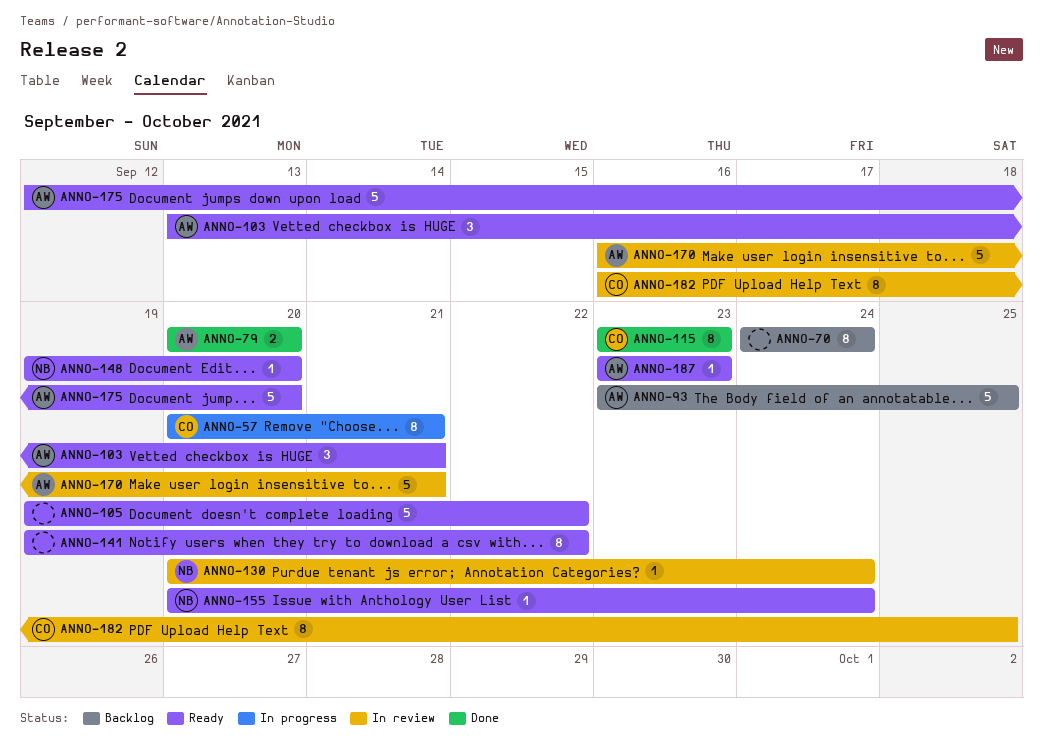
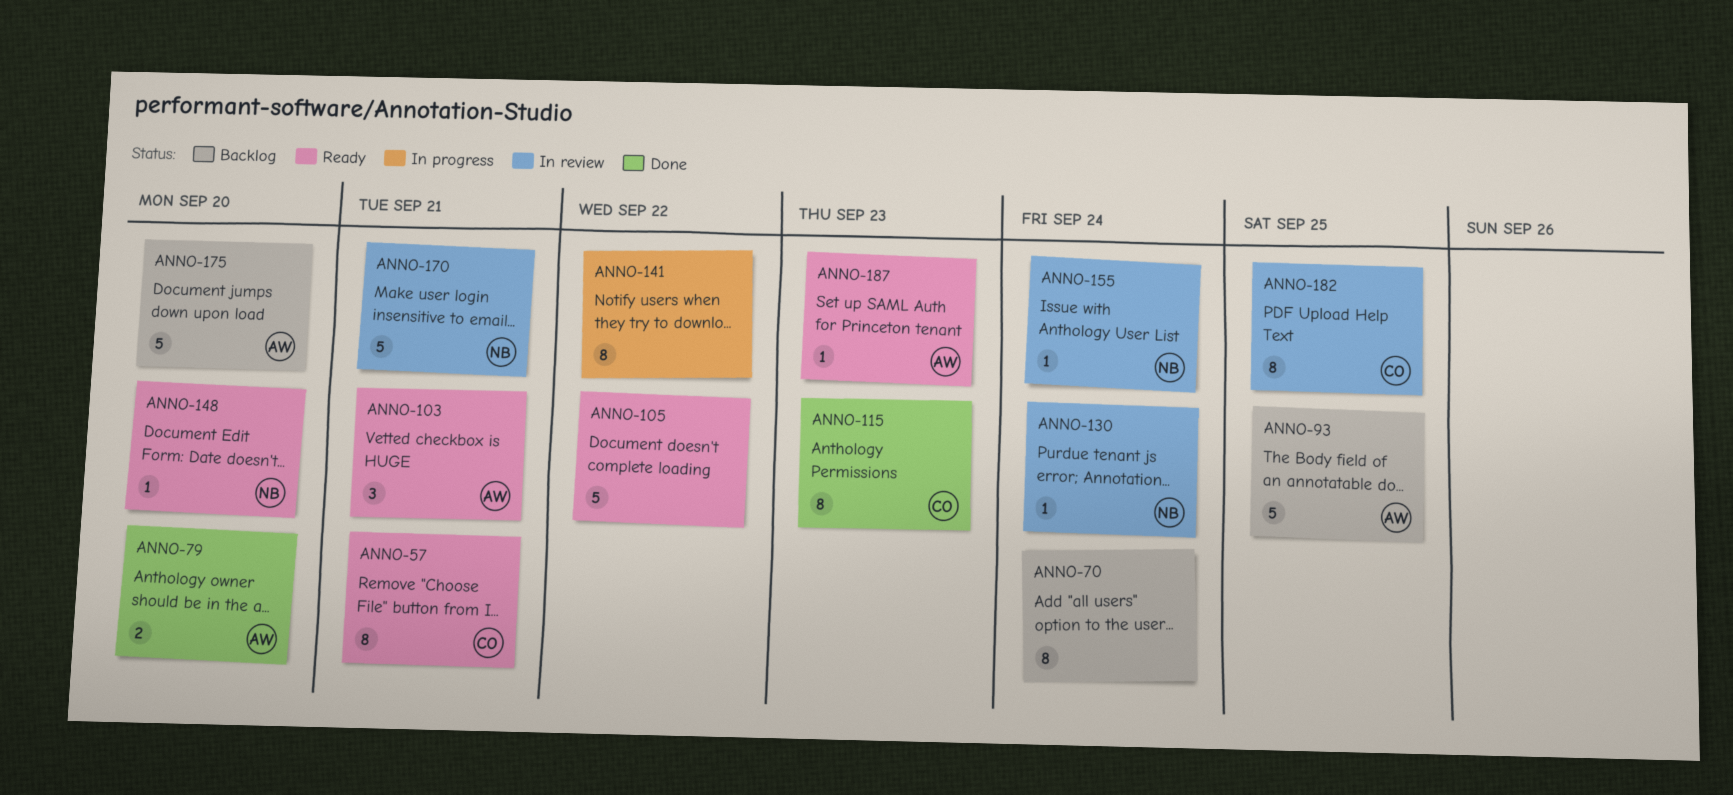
ANNO-57, status: In progress -> Ready
ANNO-141, status: Ready -> In progress
ANNO-155, status: Ready -> In review
ANNO-170, owner: AW -> NB
ANNO-175, status: Ready -> Backlog

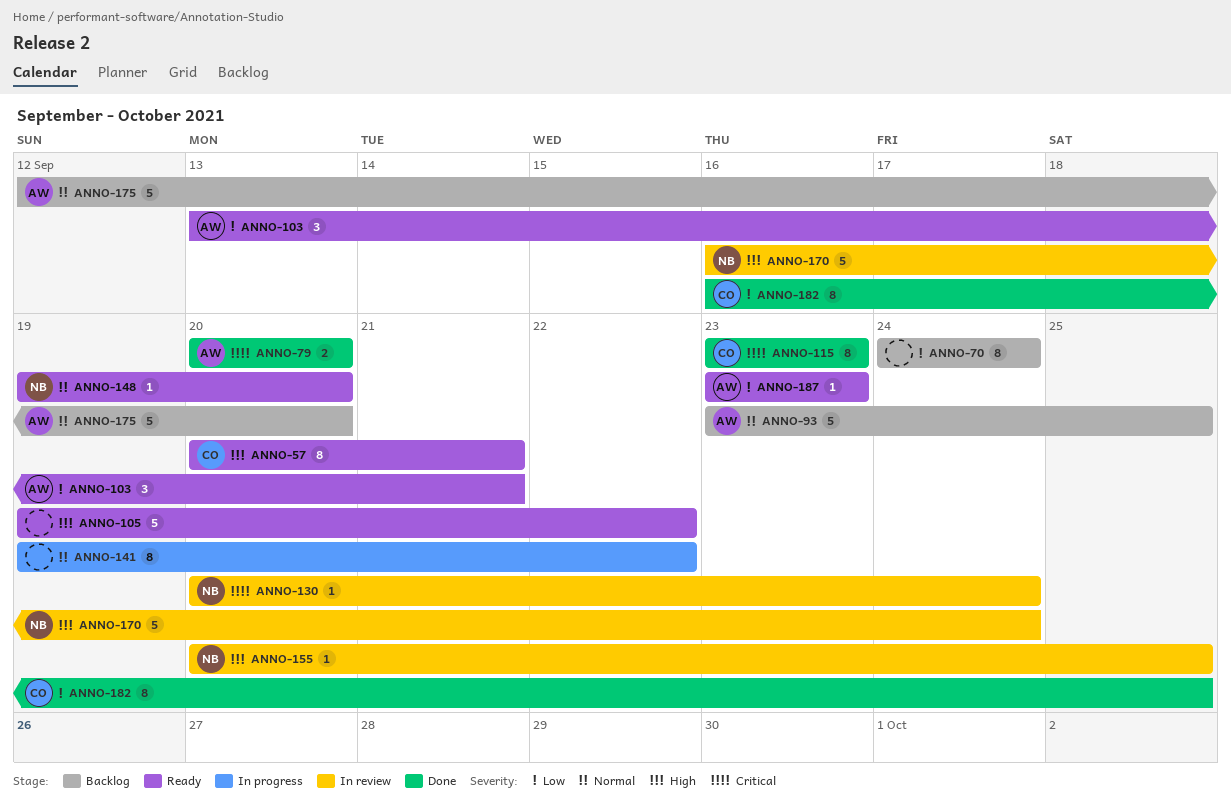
ANNO-155, due: Sep 24 -> Sep 25
ANNO-170, due: Sep 21 -> Sep 24
ANNO-182, status: In review -> Done

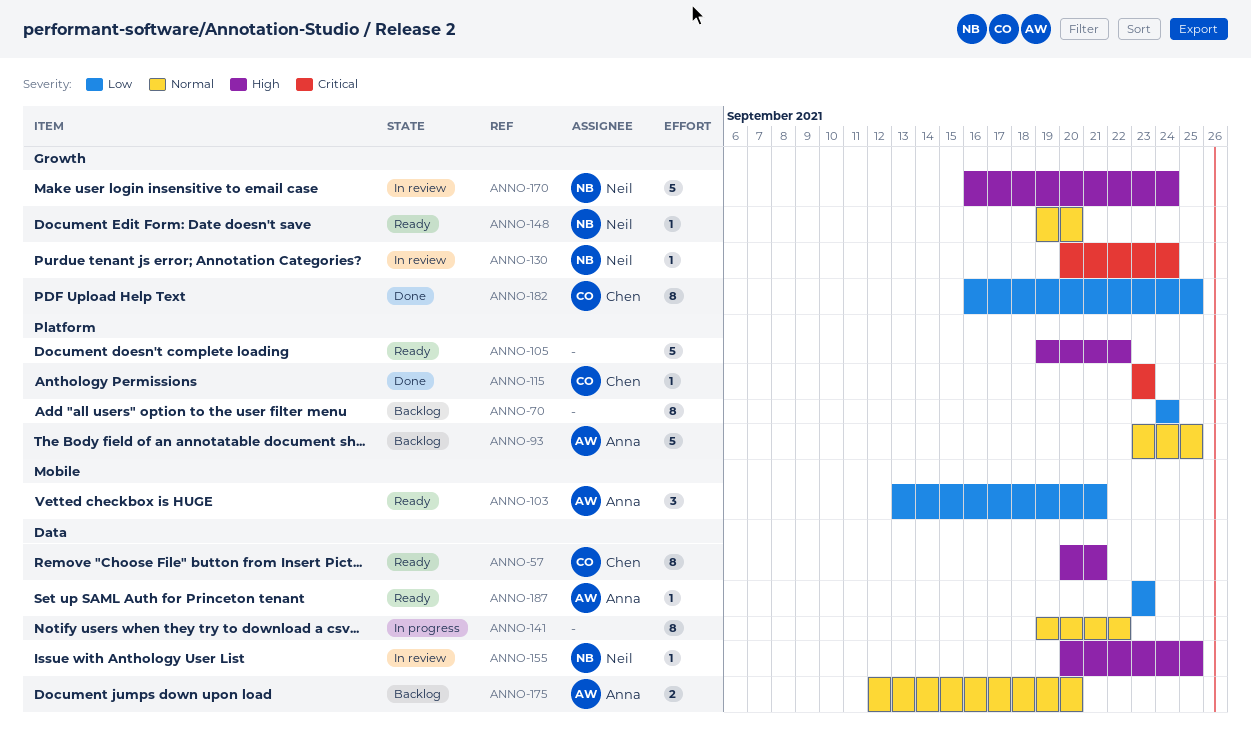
ANNO-79: present -> none
ANNO-115, estimate: 8 -> 1
ANNO-175, estimate: 5 -> 2

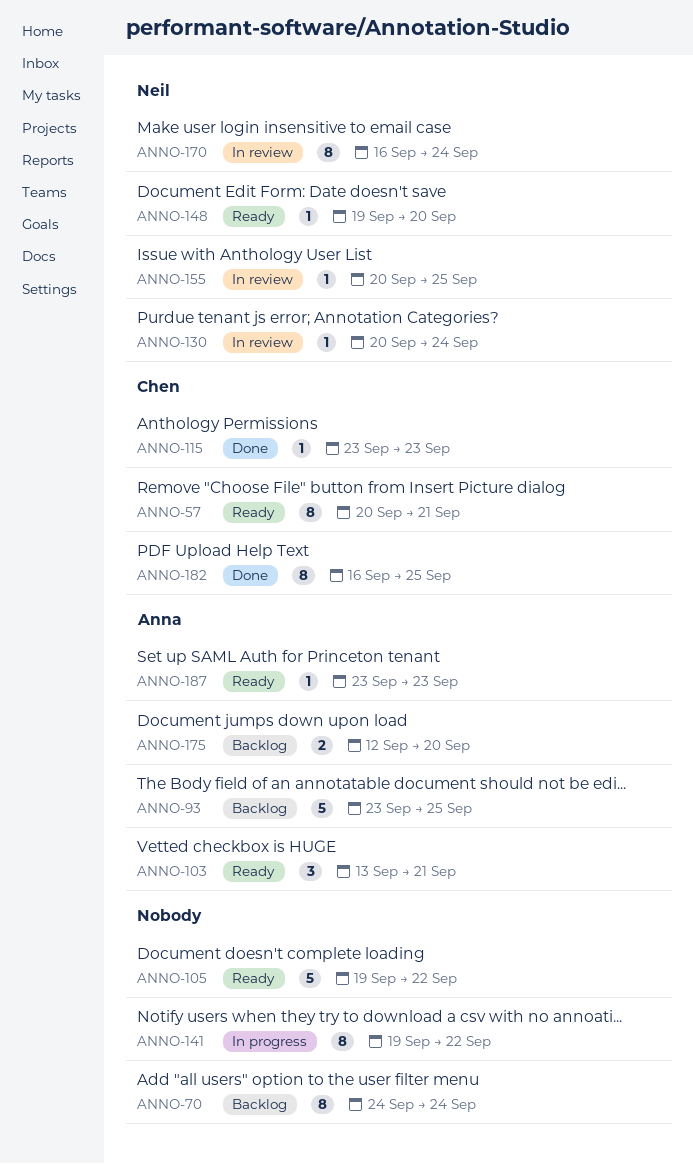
ANNO-170, estimate: 5 -> 8

